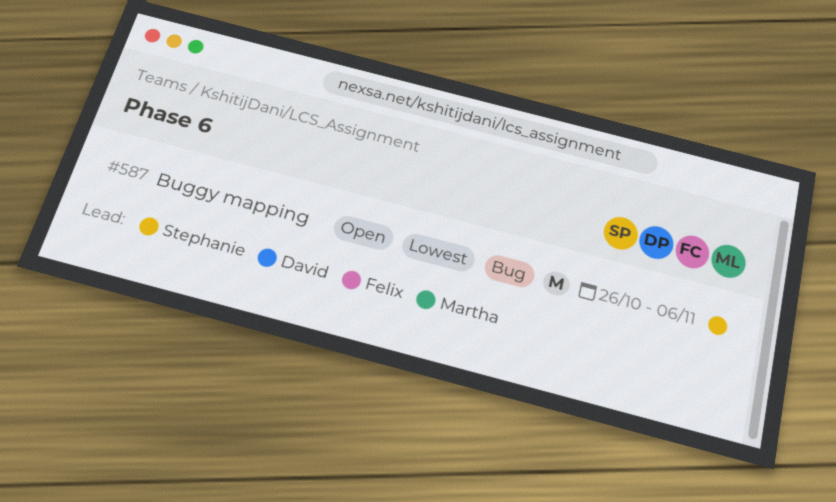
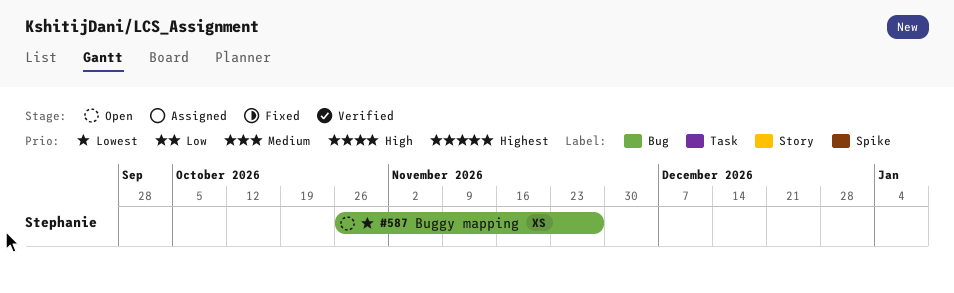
#587, estimate: M -> XS
#587, due: Nov 6 -> Nov 27

